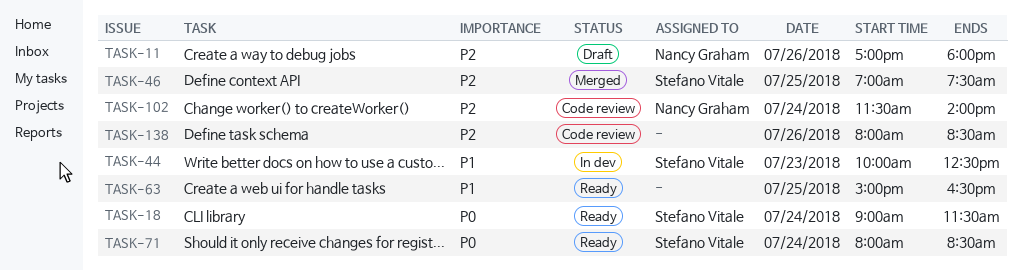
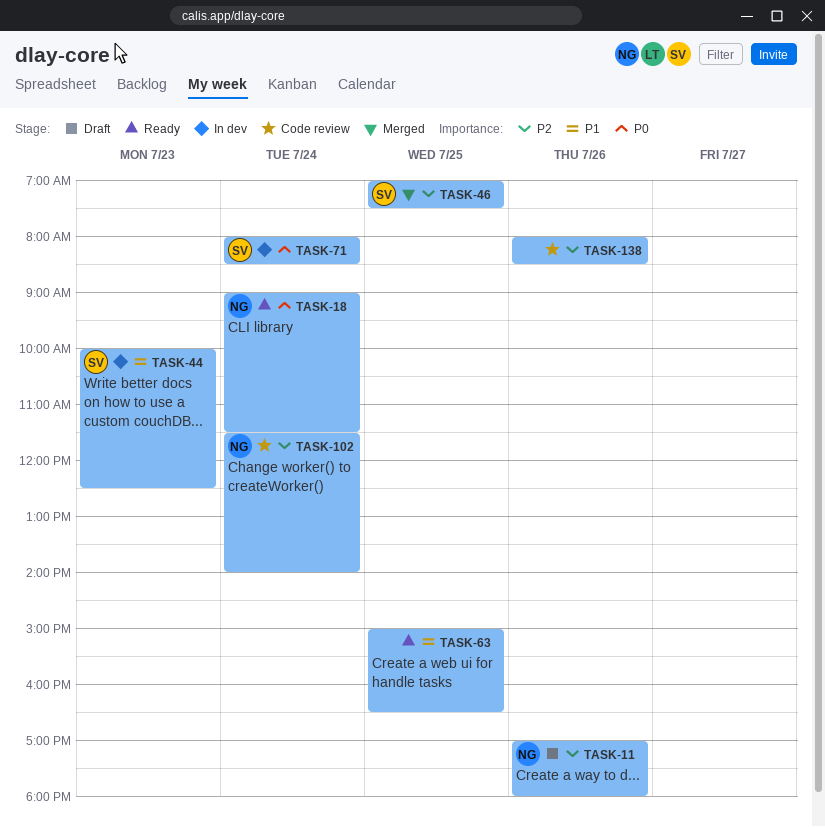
TASK-18, owner: Stefano Vitale -> Nancy Graham
TASK-71, status: Ready -> In dev

